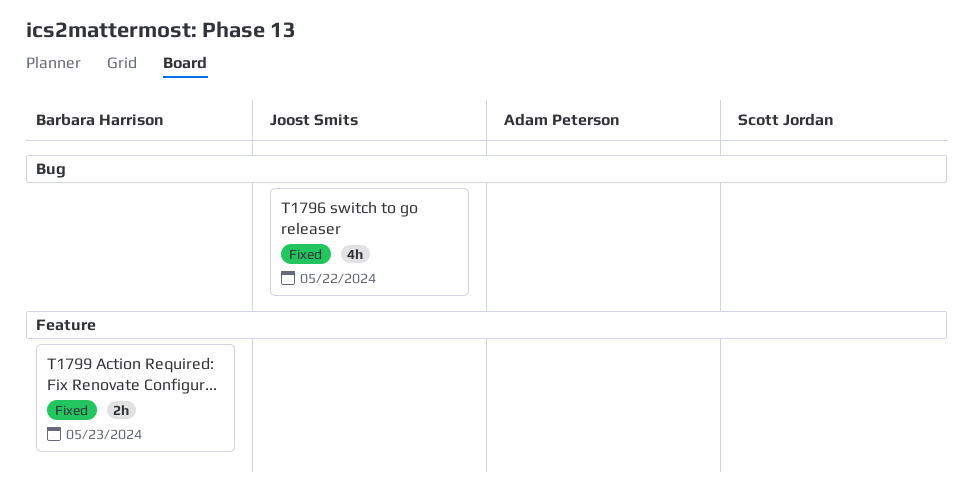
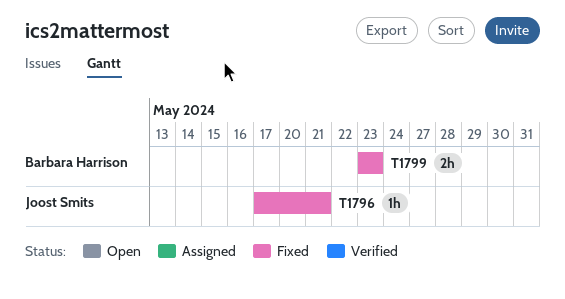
T1796, estimate: 4h -> 1h
T1796, due: May 22 -> May 21

